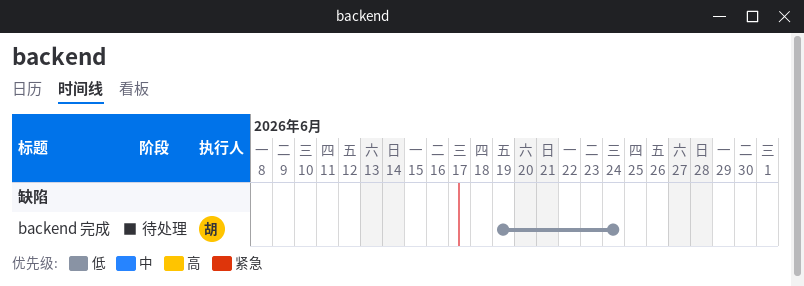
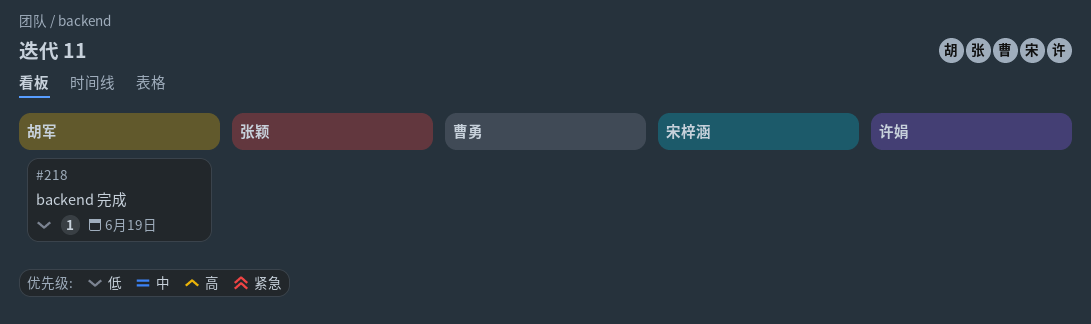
backend 完成, due: Jun 24 -> Jun 19

